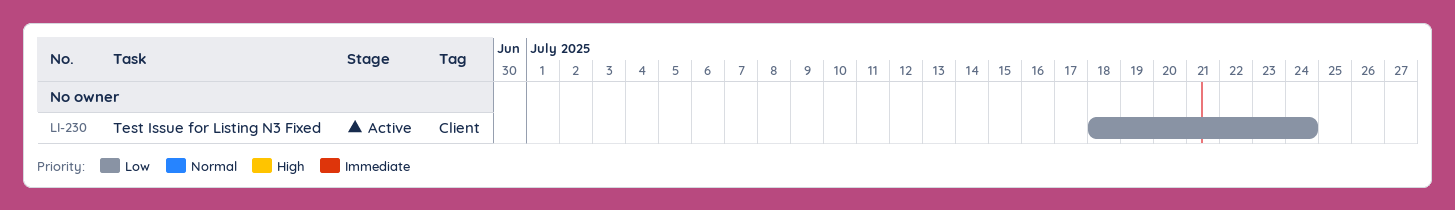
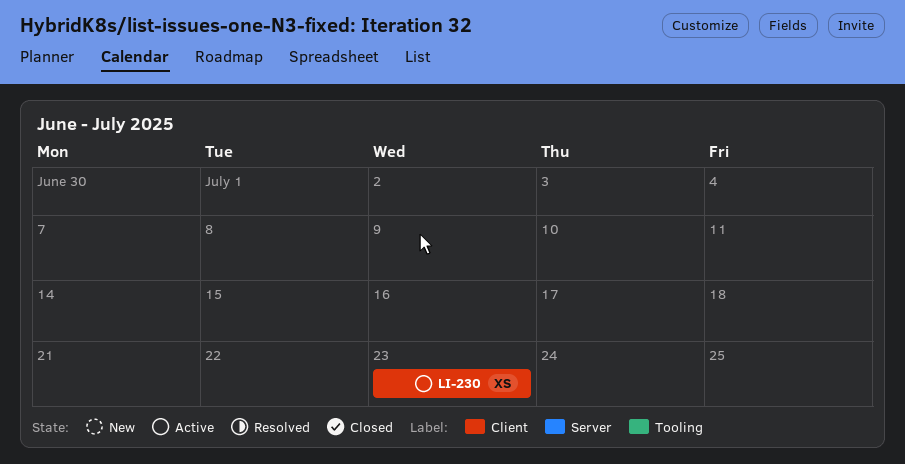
LI-230, start: Jul 18 -> Jul 23
LI-230, due: Jul 24 -> Jul 23

